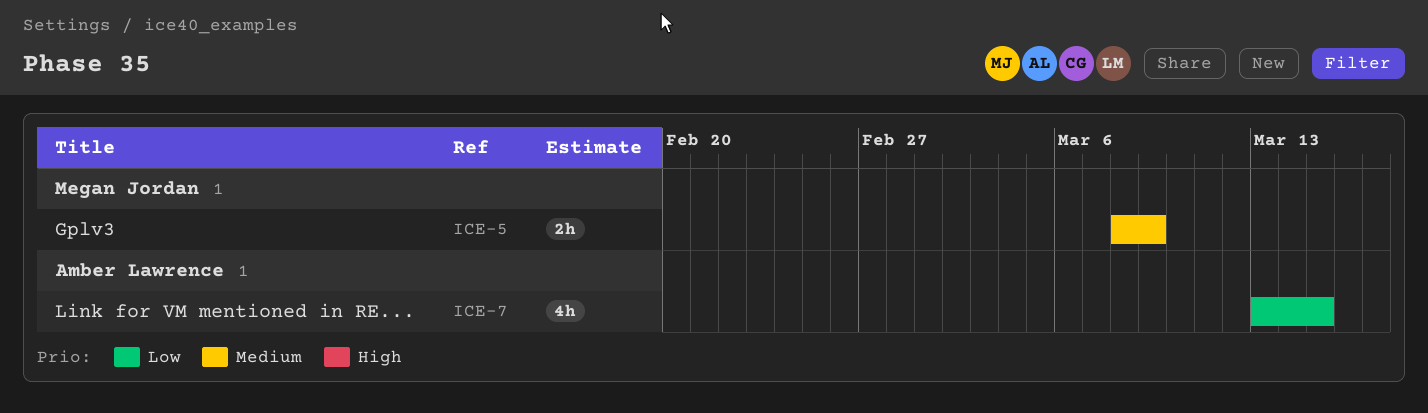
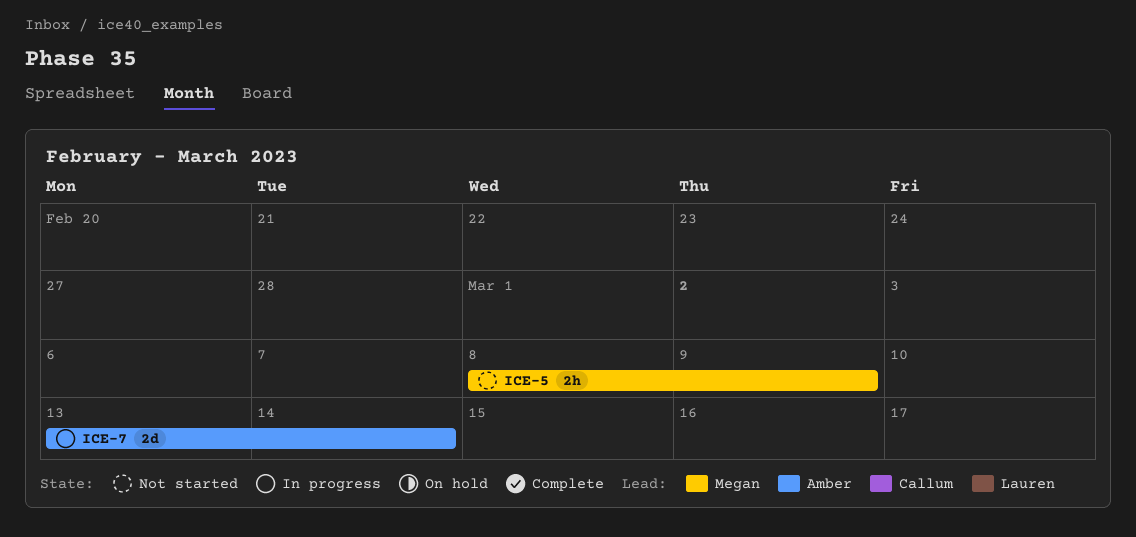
ICE-7, estimate: 4h -> 2d
ICE-7, due: Mar 15 -> Mar 14

